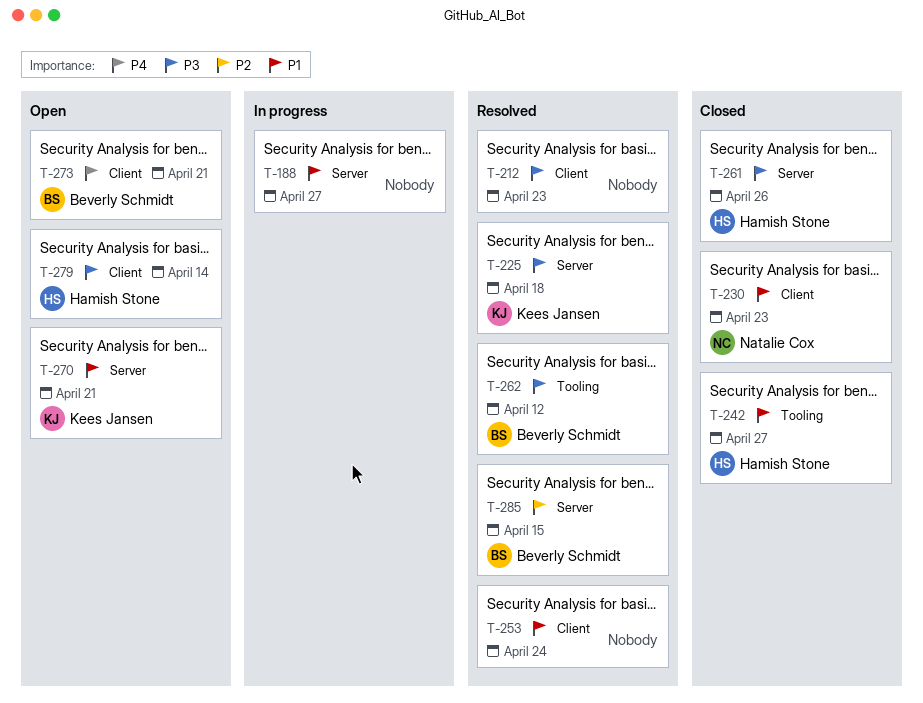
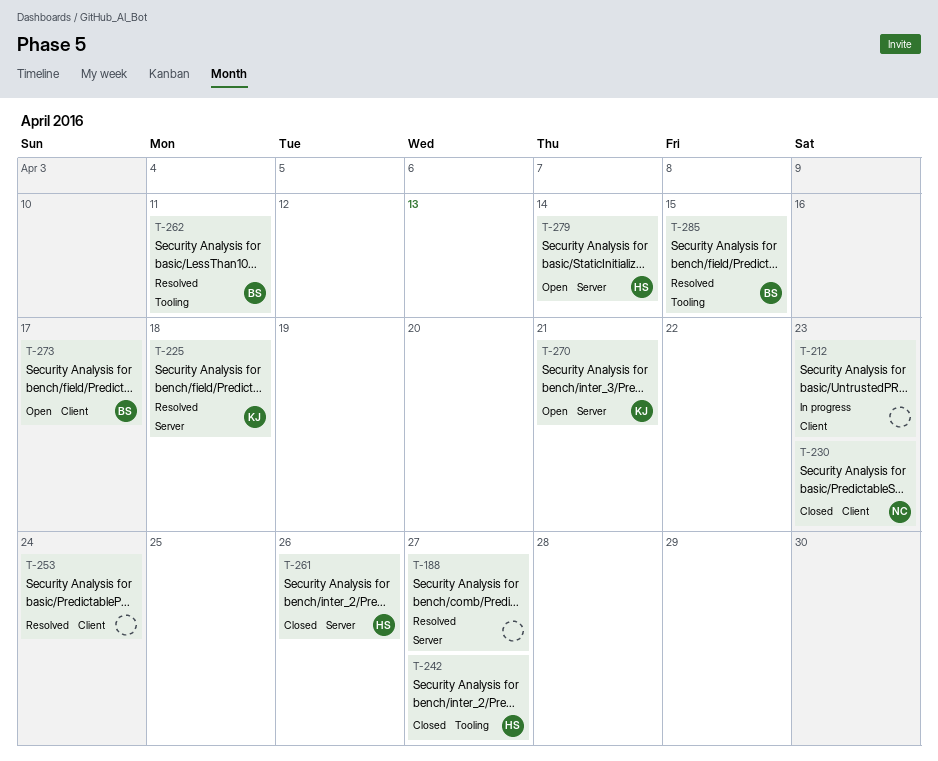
T-188, status: In progress -> Resolved
T-212, status: Resolved -> In progress
T-262, due: Apr 12 -> Apr 11
T-273, due: Apr 21 -> Apr 17
T-279, label: Client -> Server
T-285, label: Server -> Tooling

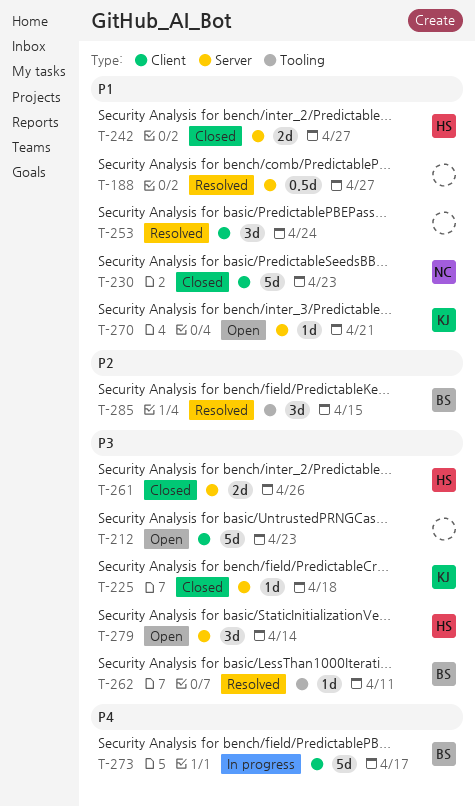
T-212, status: In progress -> Open
T-225, status: Resolved -> Closed
T-242, label: Tooling -> Server
T-273, status: Open -> In progress

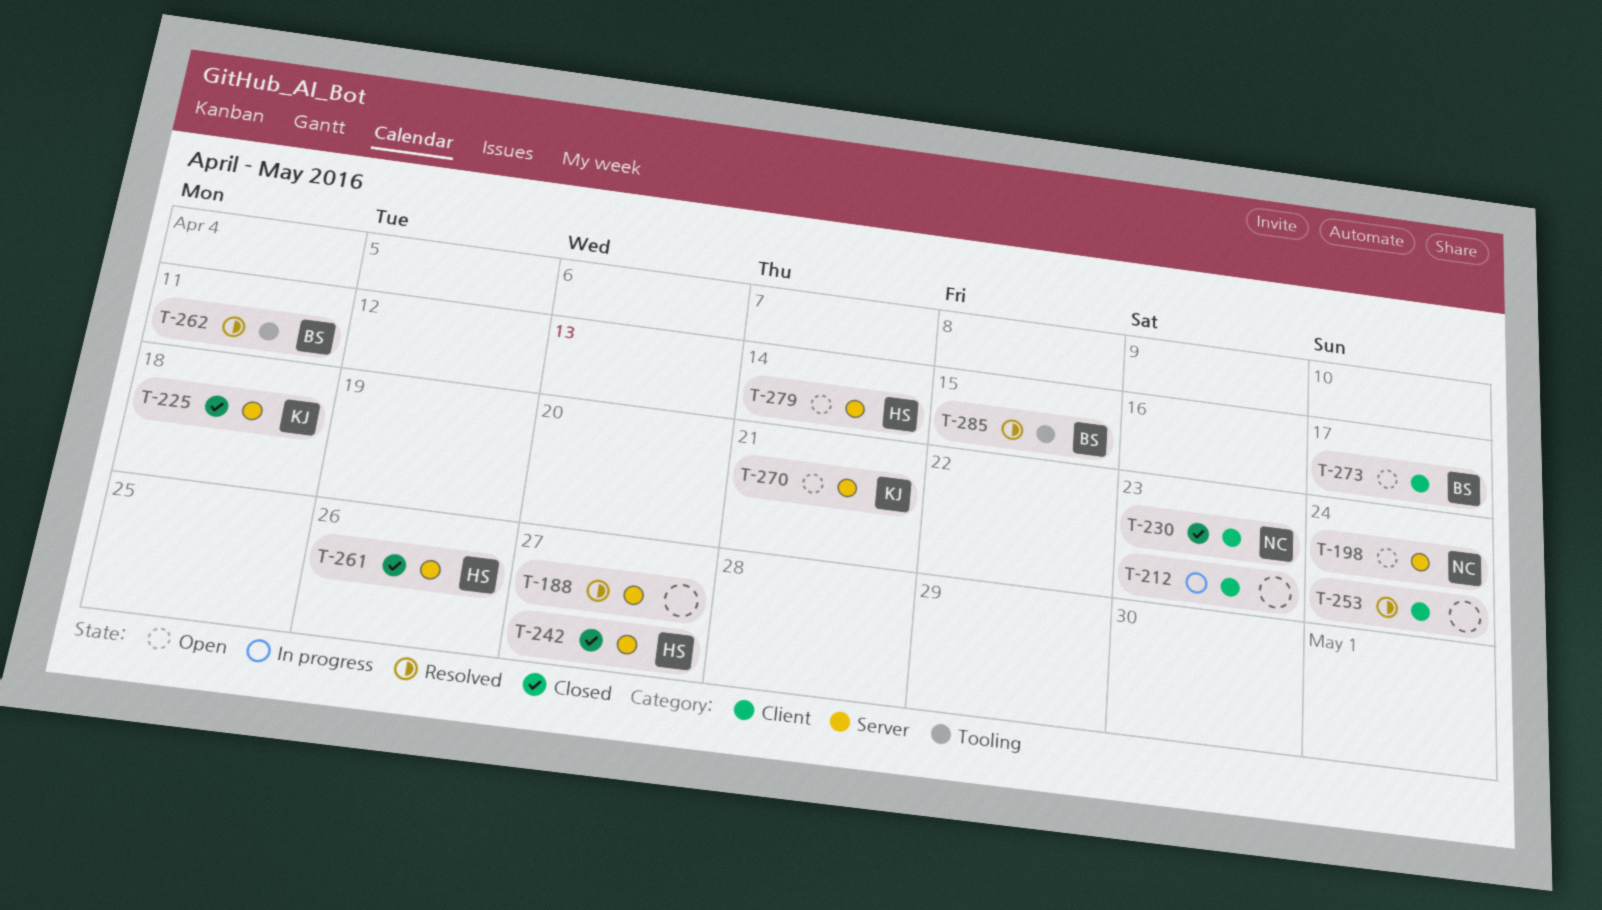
T-198: none -> present
T-212, status: Open -> In progress
T-273, status: In progress -> Open

